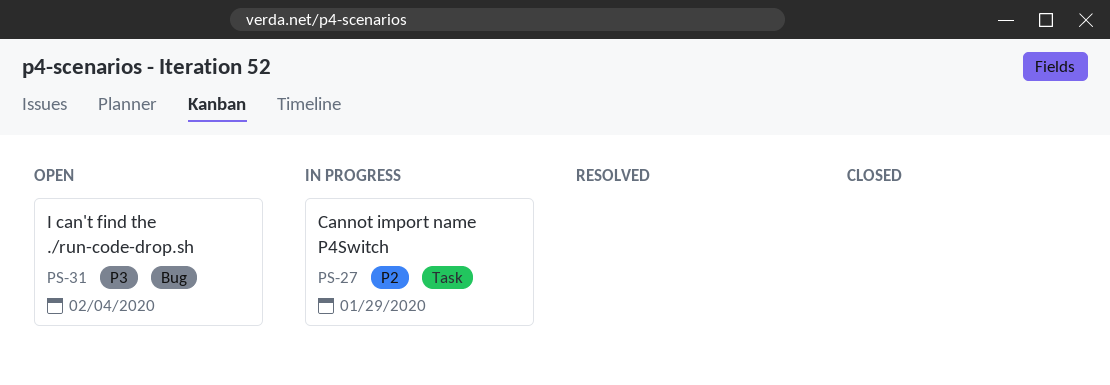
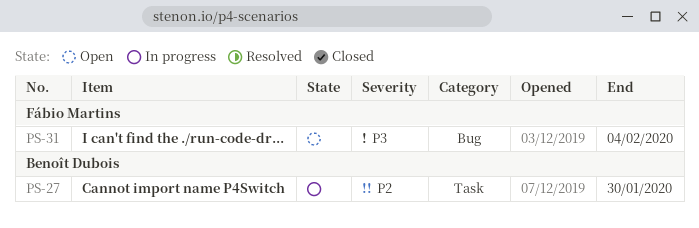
PS-27, due: Jan 29 -> Jan 30

